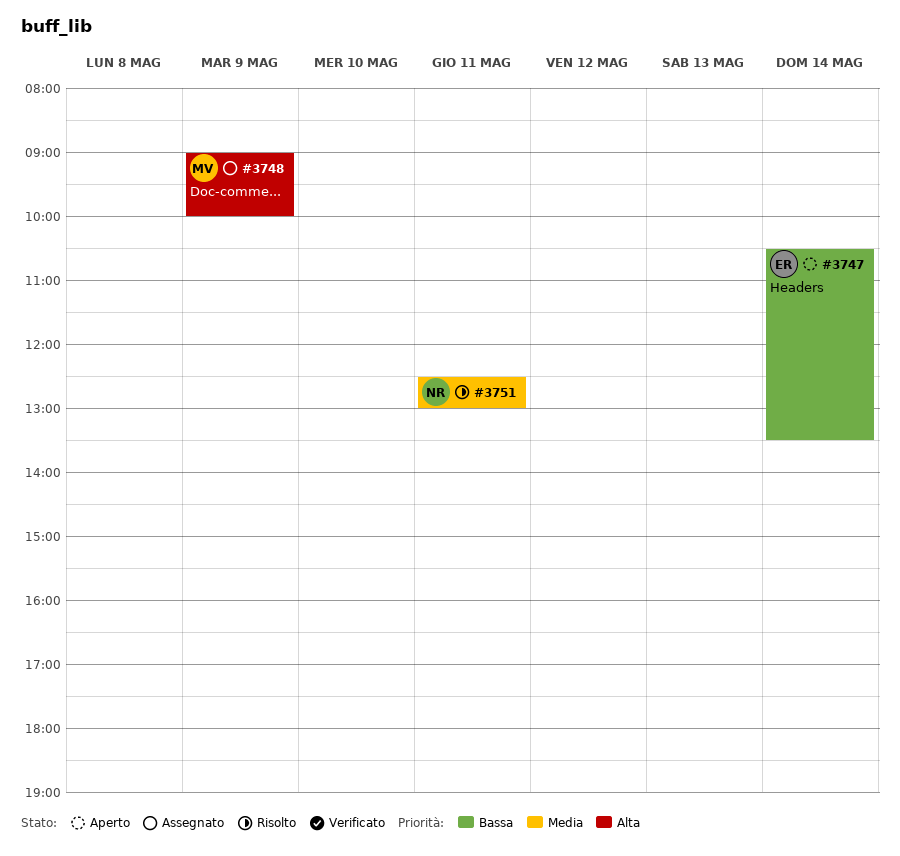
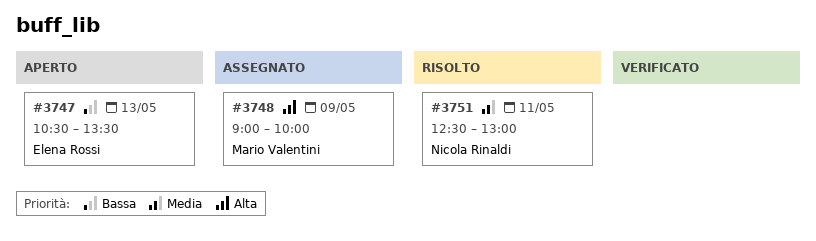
#3747, day: May 14 -> May 13

